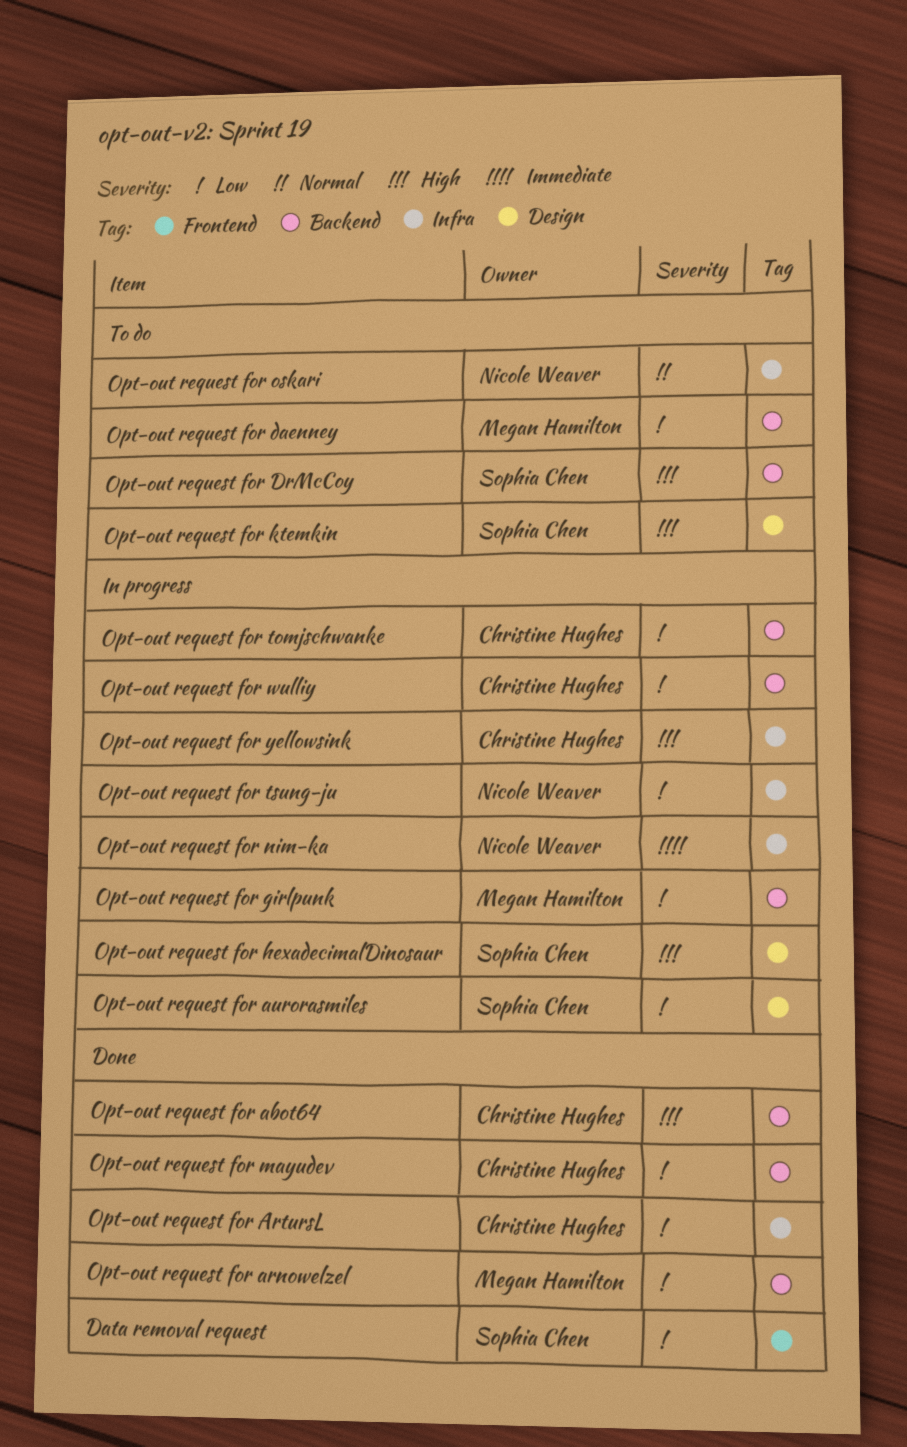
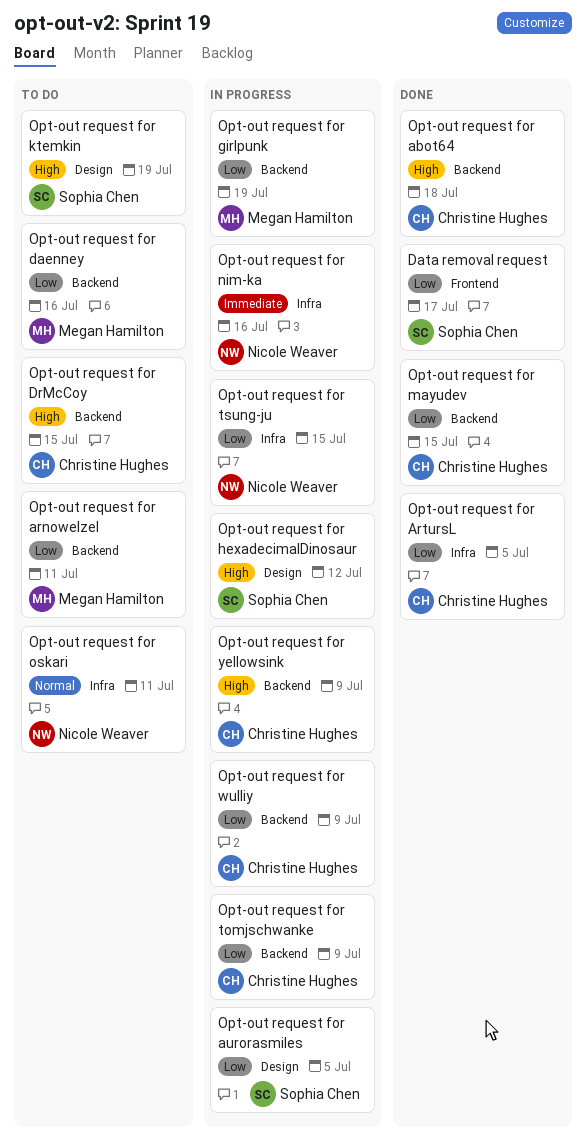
Opt-out request for arnowelzel, status: Done -> To do
Opt-out request for DrMcCoy, owner: Sophia Chen -> Christine Hughes
Opt-out request for yellowsink, label: Infra -> Backend

